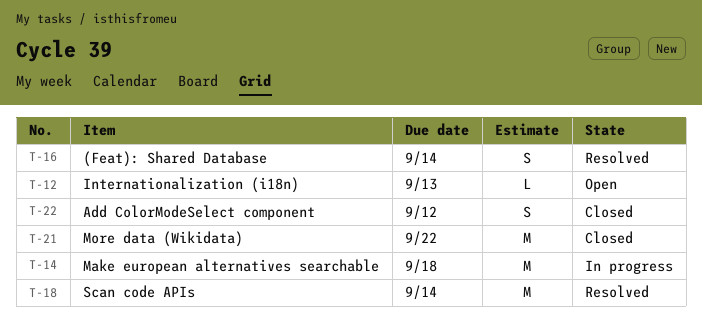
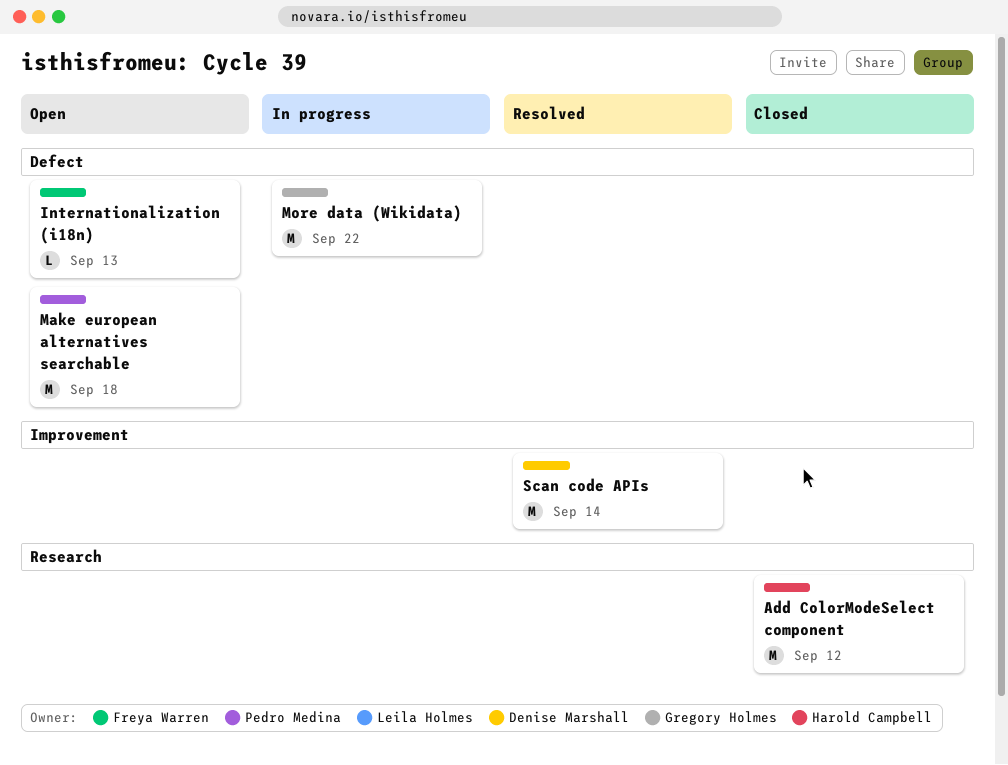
(Feat): Shared Database: present -> none
Add ColorModeSelect component, estimate: S -> M
Make european alternatives searchable, status: In progress -> Open
More data (Wikidata), status: Closed -> In progress

